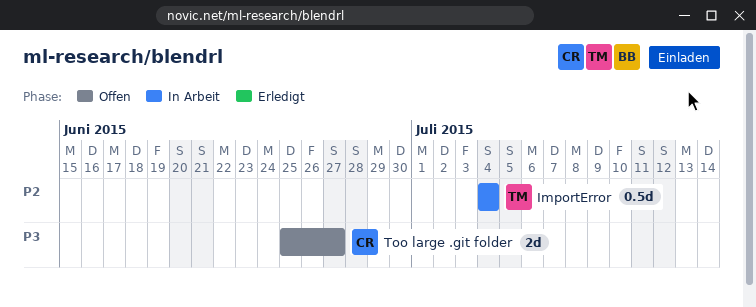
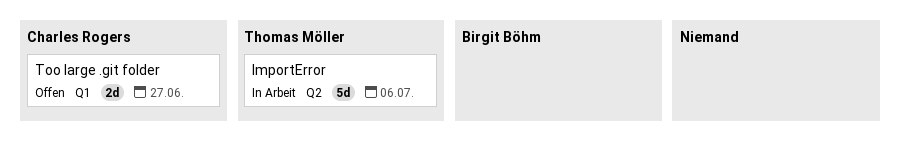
ImportError, estimate: 0.5d -> 5d
ImportError, due: Jul 4 -> Jul 6

